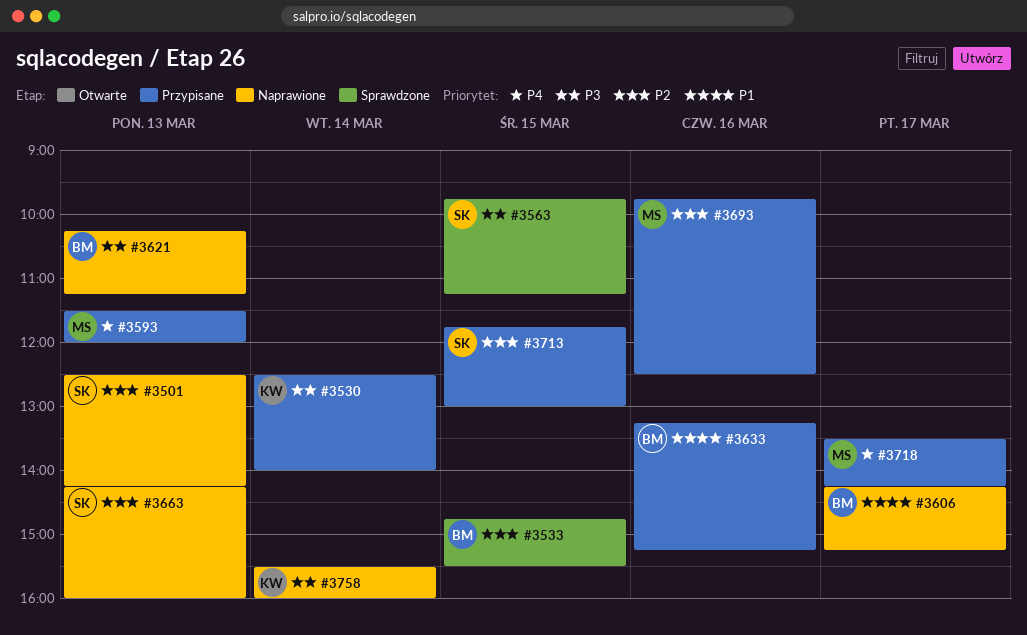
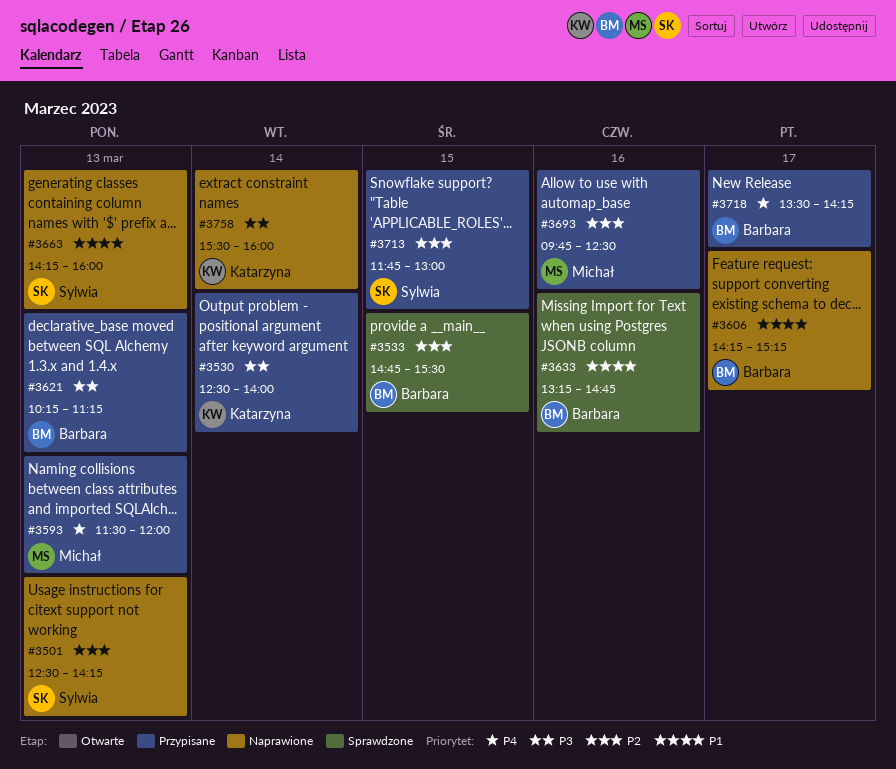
#3563: present -> none
#3621, status: Naprawione -> Przypisane
#3633, status: Przypisane -> Sprawdzone
#3633, ends: 15:15 -> 14:45
#3663, priority: P2 -> P1
#3718, owner: Michał -> Barbara

